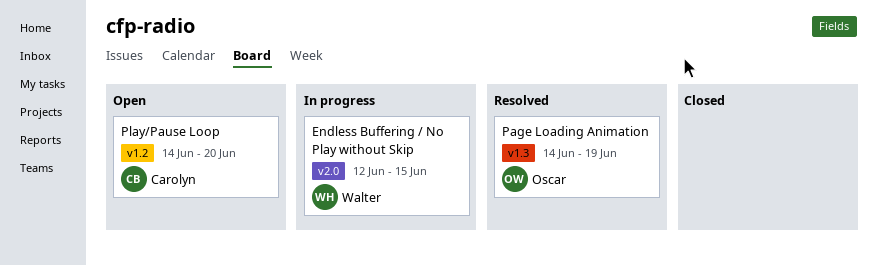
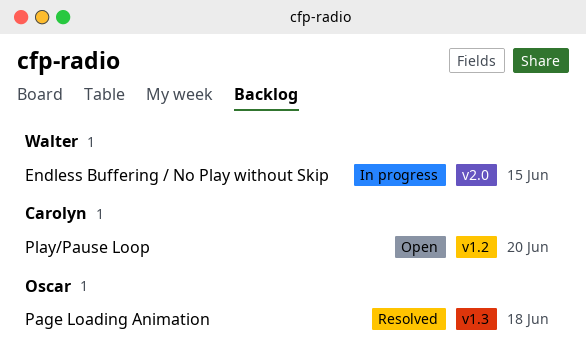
Page Loading Animation, due: Jun 19 -> Jun 18

